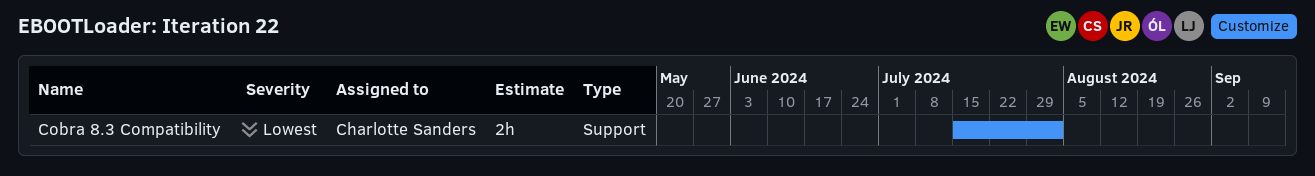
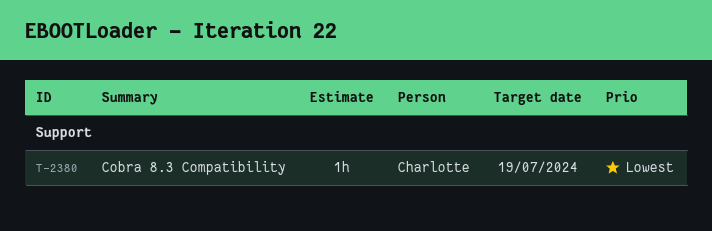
Cobra 8.3 Compatibility, estimate: 2h -> 1h
Cobra 8.3 Compatibility, due: Aug 2 -> Jul 19

